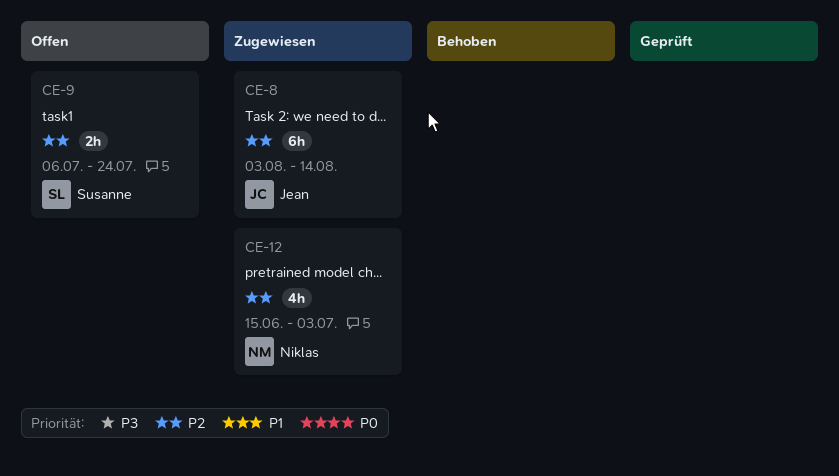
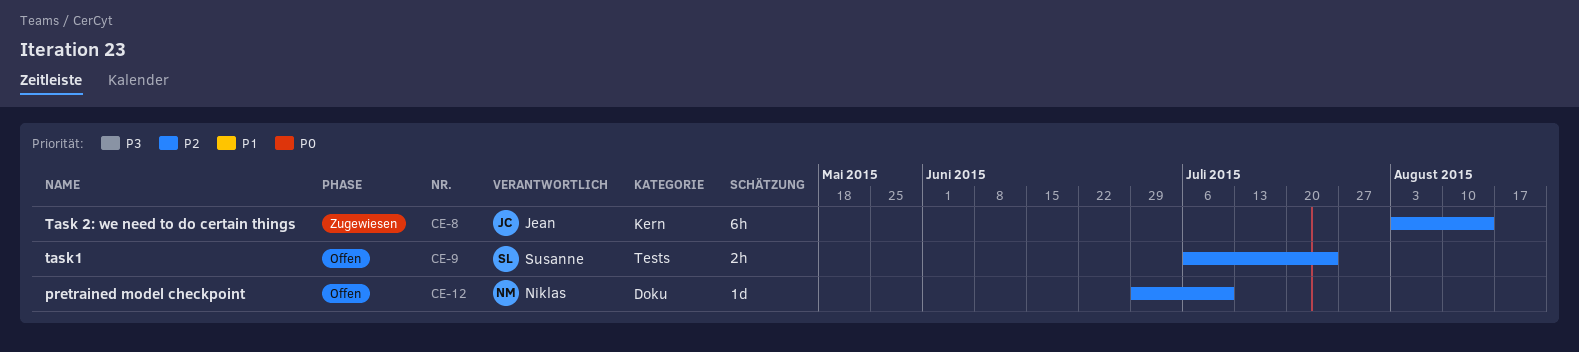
CE-12, status: Zugewiesen -> Offen
CE-12, estimate: 4h -> 1d
CE-12, start: Jun 15 -> Jun 29
CE-12, due: Jul 3 -> Jul 10

